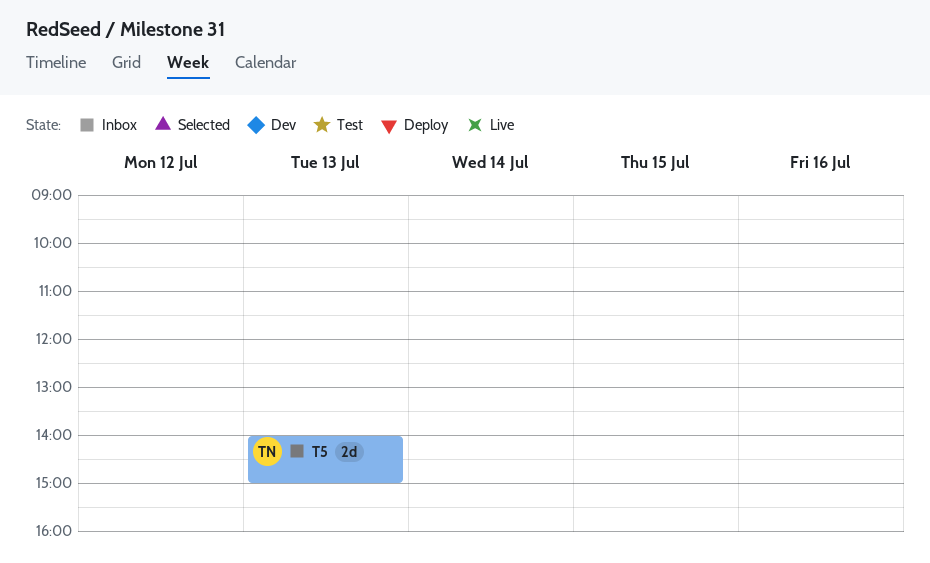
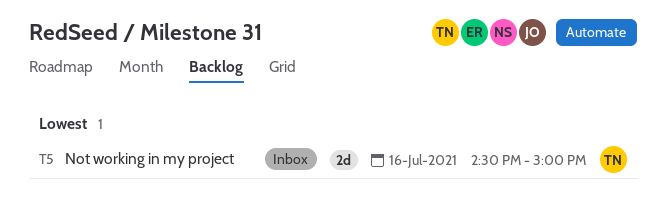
T5, day: Jul 13 -> Jul 16
T5, begins: 14:00 -> 14:30

